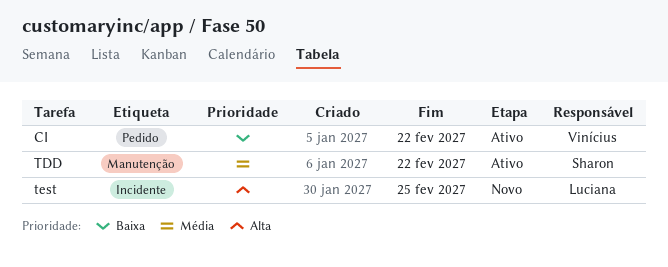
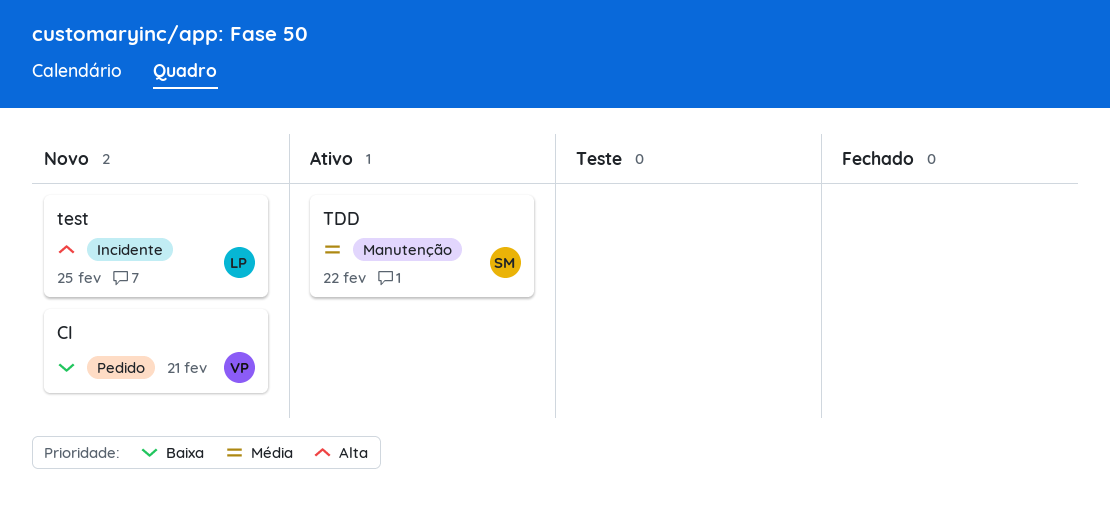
CI, status: Ativo -> Novo
CI, due: Feb 22 -> Feb 21

